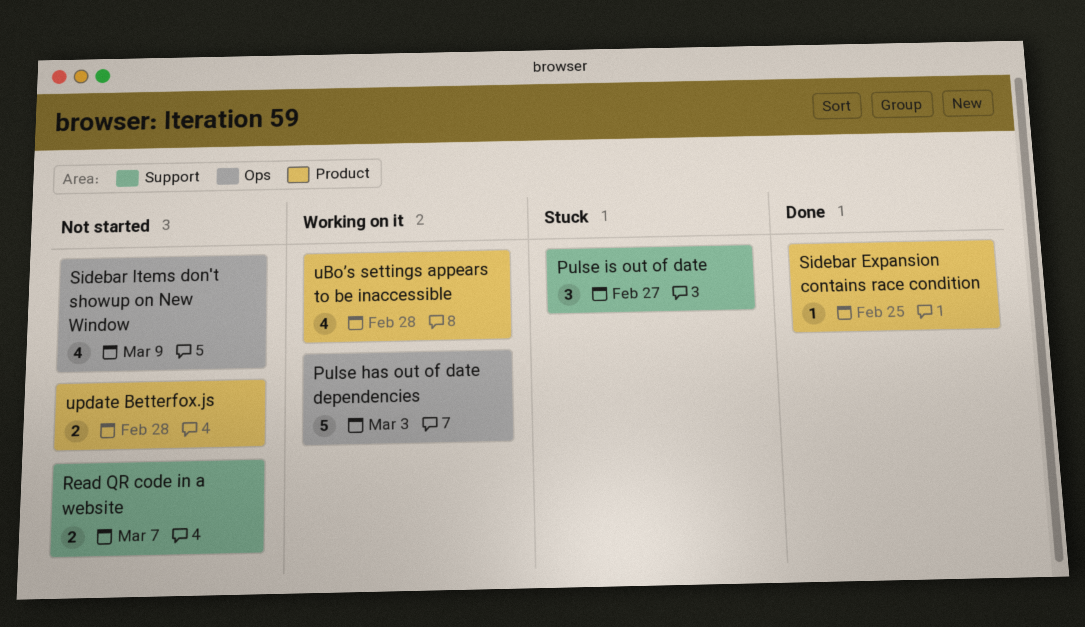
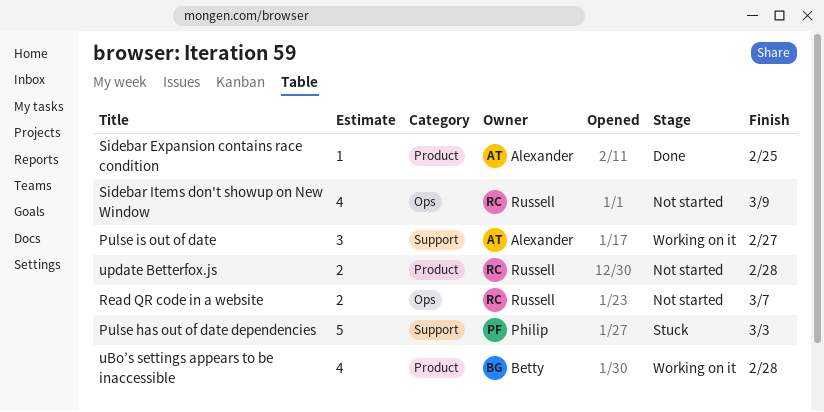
Pulse has out of date dependencies, status: Working on it -> Stuck
Pulse has out of date dependencies, label: Ops -> Support
Pulse is out of date, status: Stuck -> Working on it
Read QR code in a website, label: Support -> Ops

